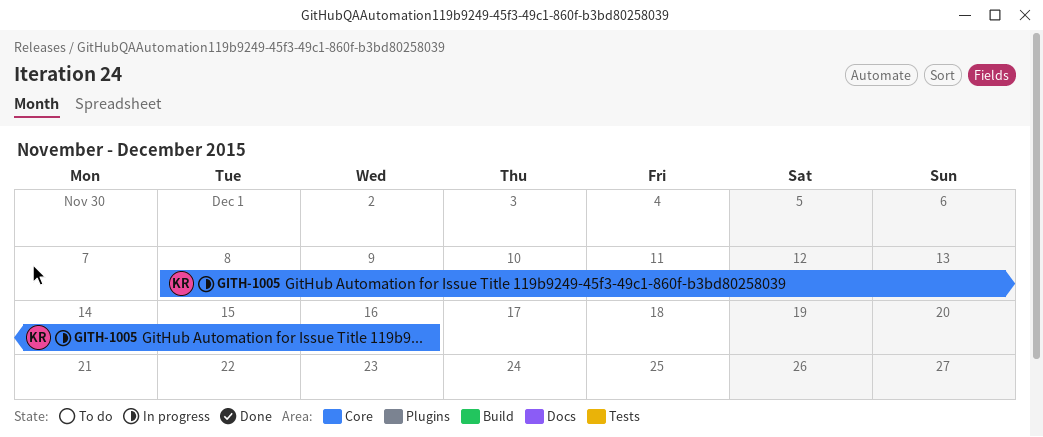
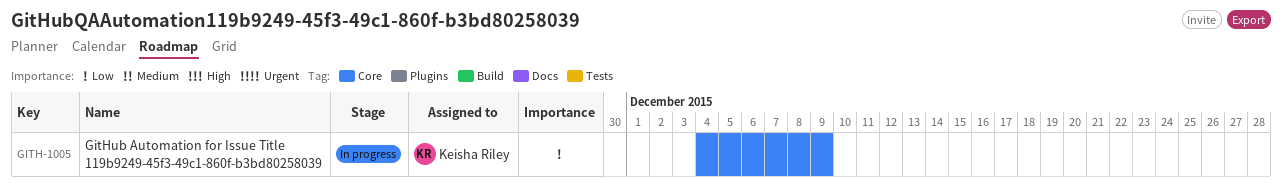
GITH-1005, start: Dec 8 -> Dec 4
GITH-1005, due: Dec 16 -> Dec 9

